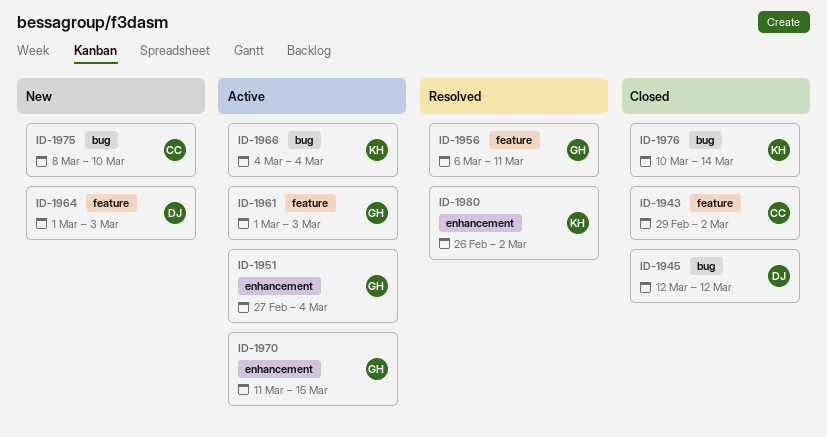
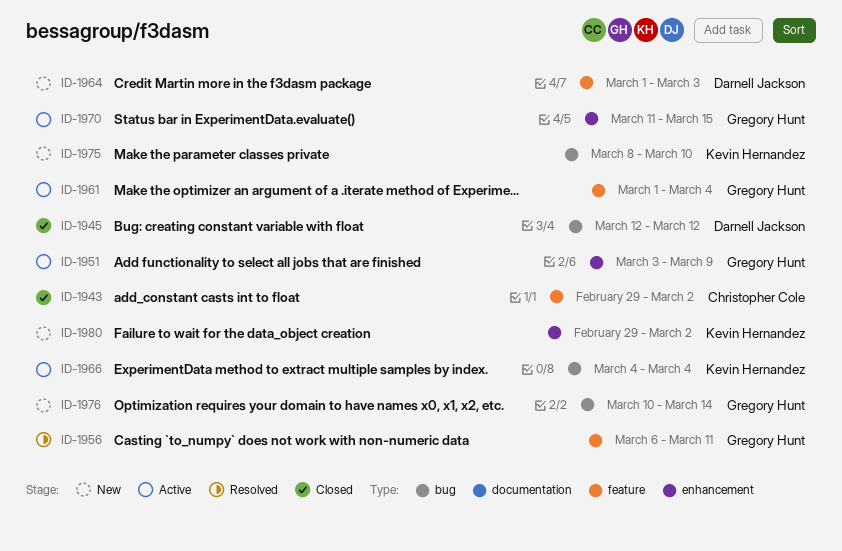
ID-1951, start: Feb 27 -> Mar 3
ID-1951, due: Mar 4 -> Mar 9
ID-1961, due: Mar 3 -> Mar 4
ID-1975, owner: Christopher Cole -> Kevin Hernandez
ID-1976, status: Closed -> New
ID-1976, owner: Kevin Hernandez -> Gregory Hunt
ID-1980, status: Resolved -> New
ID-1980, start: Feb 26 -> Feb 29

